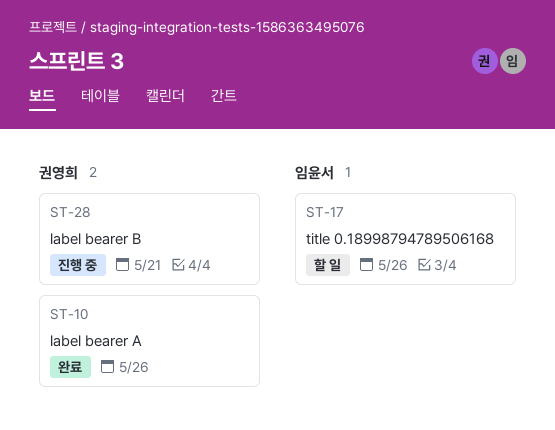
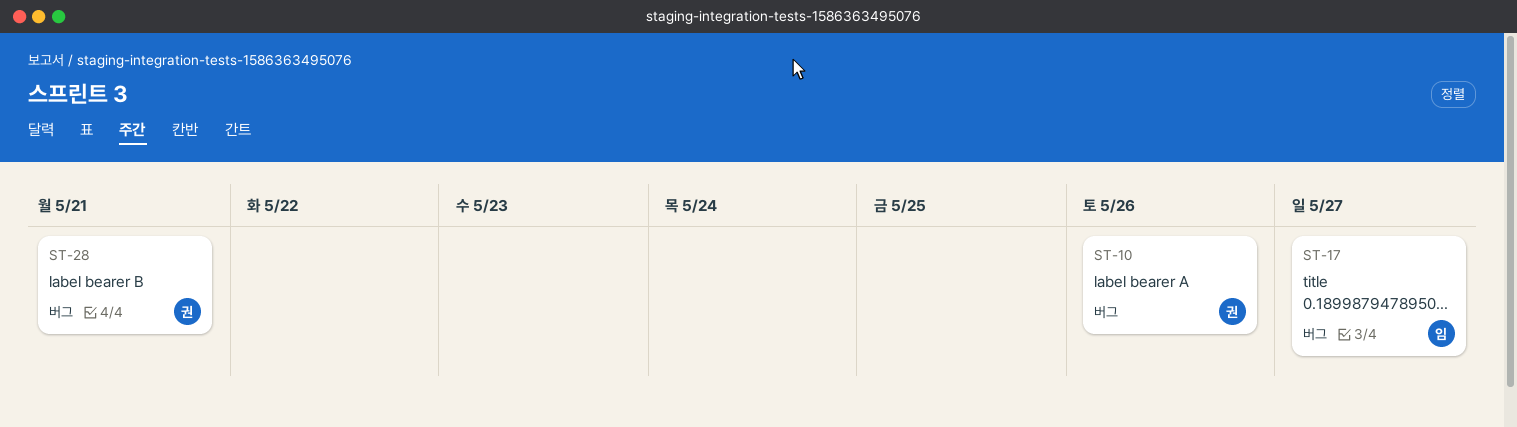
ST-17, due: May 26 -> May 27

